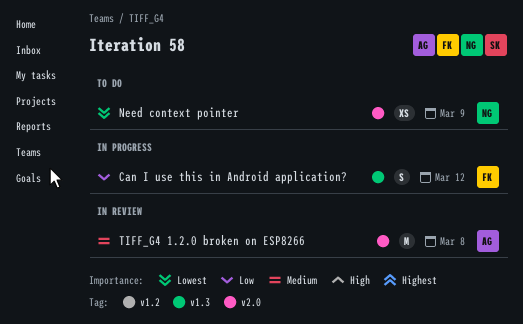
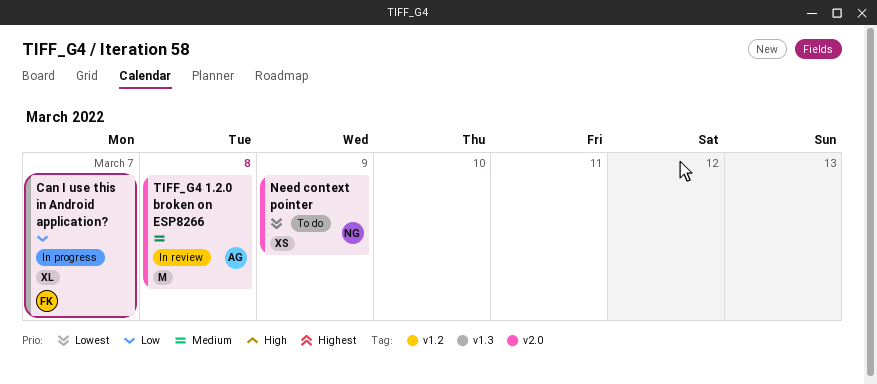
Can I use this in Android application?, estimate: S -> XL
Can I use this in Android application?, due: Mar 12 -> Mar 7

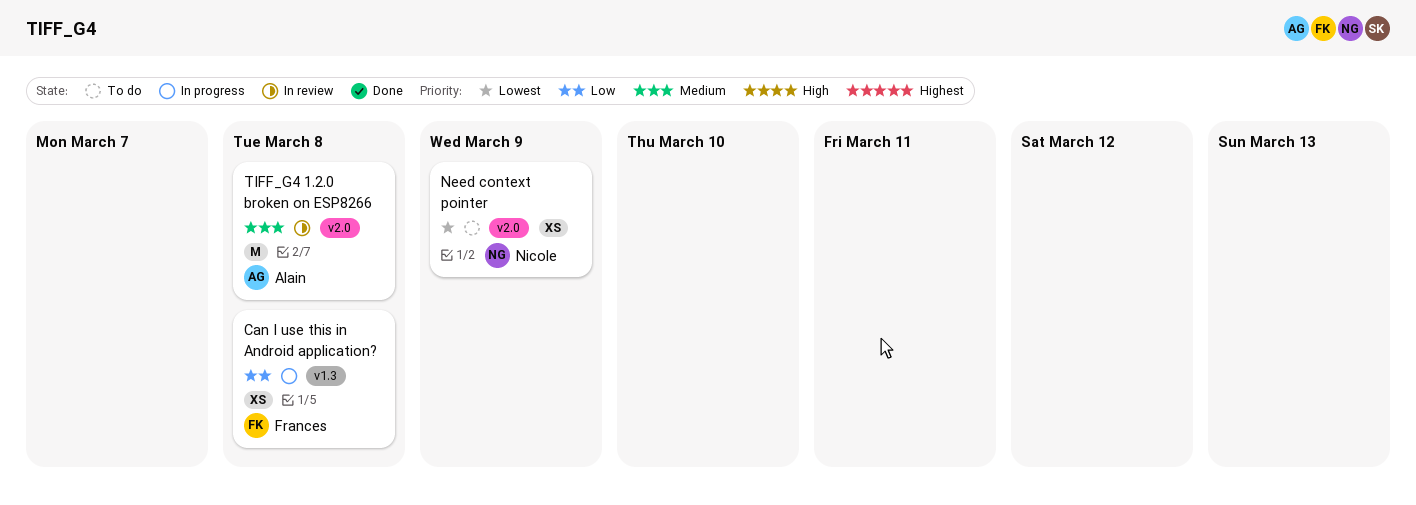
Can I use this in Android application?, estimate: XL -> XS
Can I use this in Android application?, due: Mar 7 -> Mar 8

